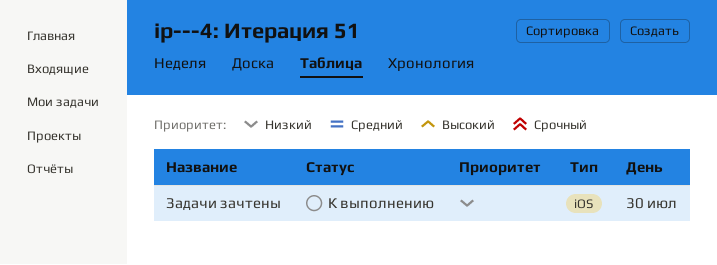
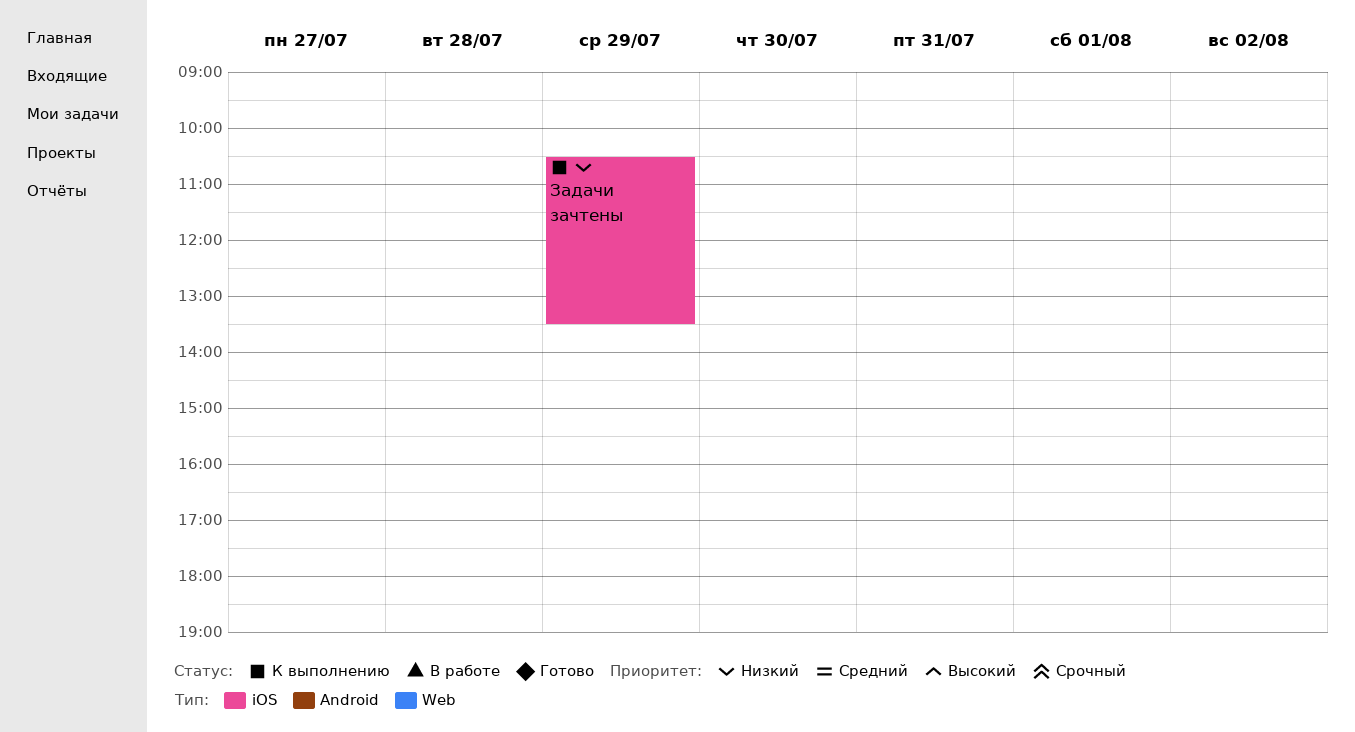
Задачи зачтены, day: Jul 30 -> Jul 29

